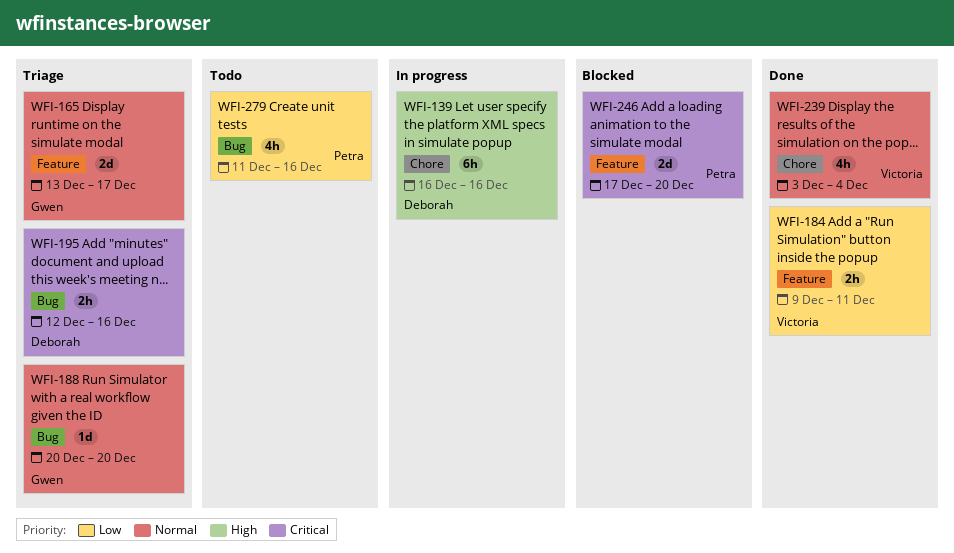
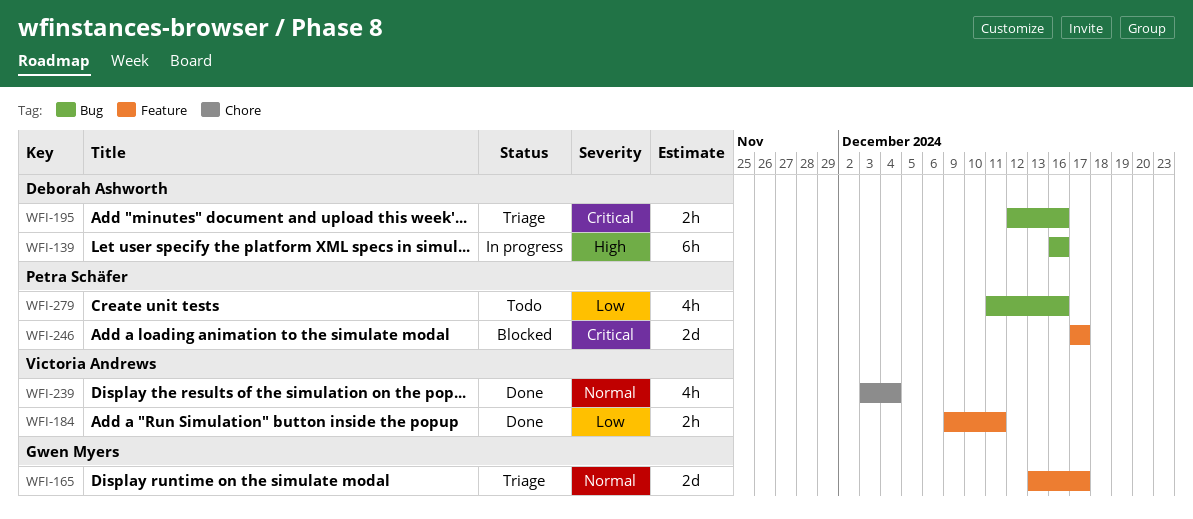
WFI-139, label: Chore -> Bug
WFI-188: present -> none
WFI-246, due: Dec 20 -> Dec 17

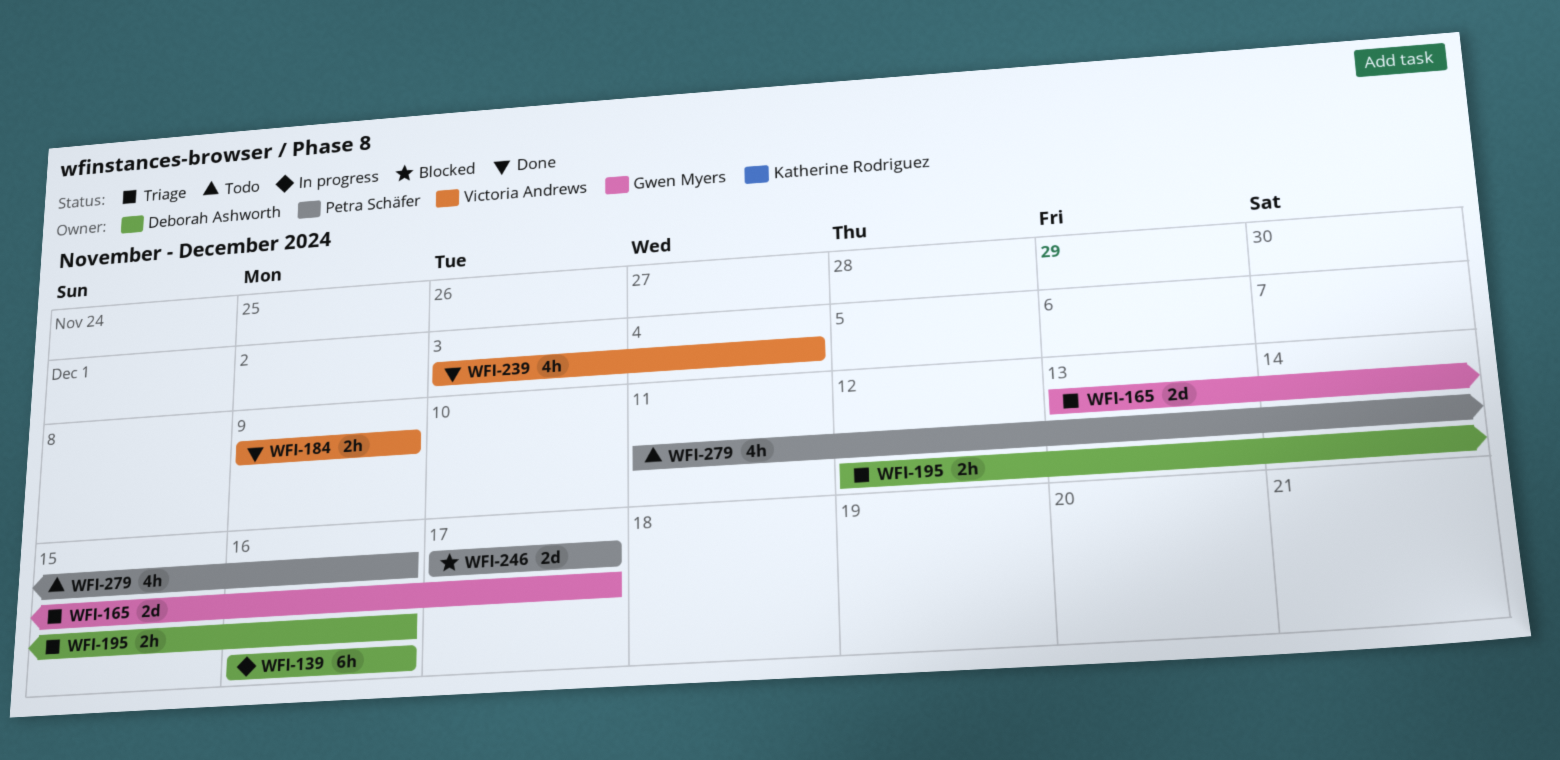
WFI-184, due: Dec 11 -> Dec 9

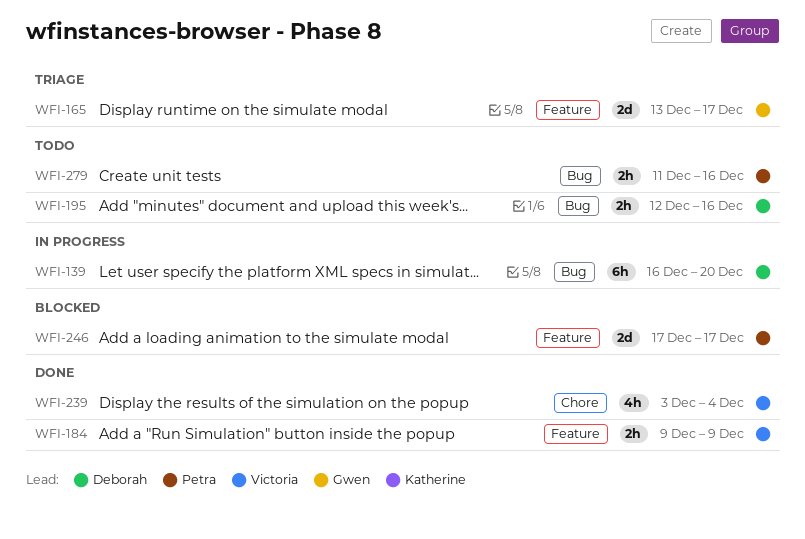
WFI-139, due: Dec 16 -> Dec 20
WFI-195, status: Triage -> Todo
WFI-279, estimate: 4h -> 2h

